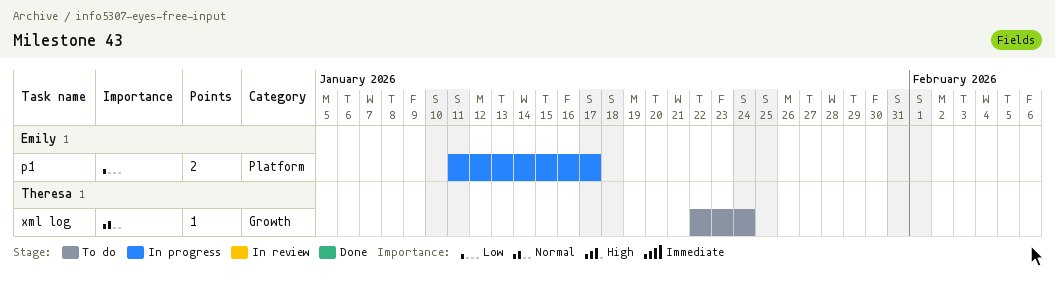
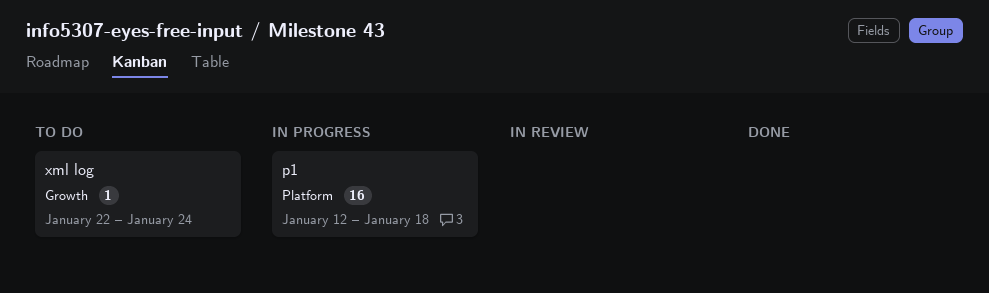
p1, estimate: 2 -> 16
p1, start: Jan 11 -> Jan 12
p1, due: Jan 17 -> Jan 18

